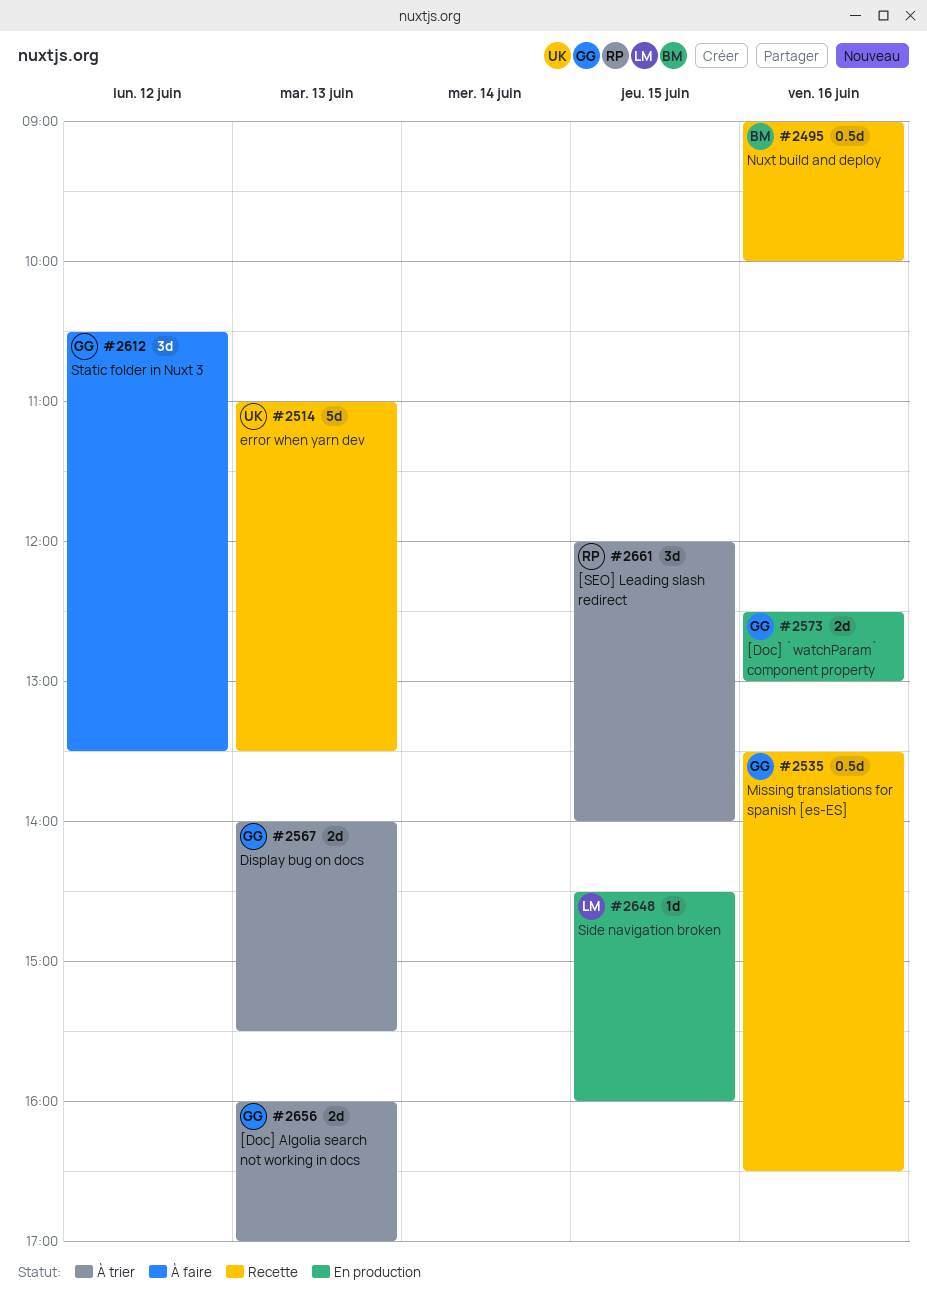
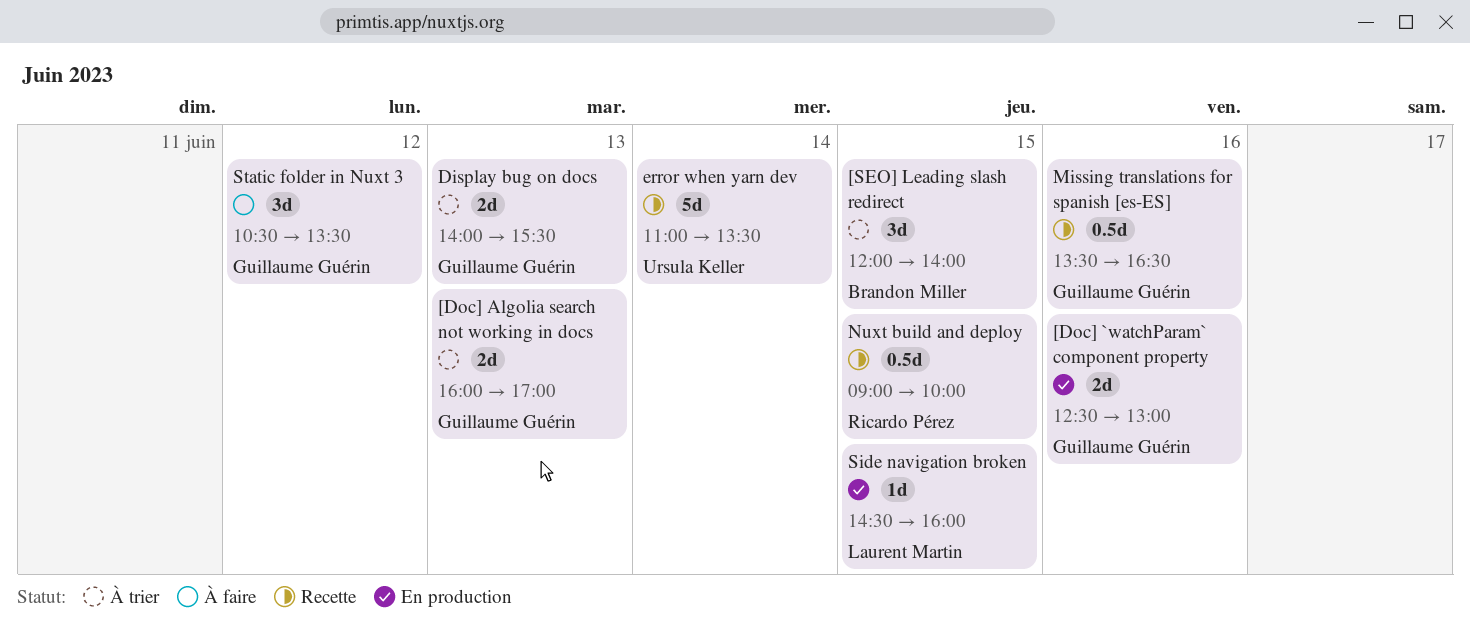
[SEO] Leading slash redirect, owner: Ricardo Pérez -> Brandon Miller
error when yarn dev, day: Jun 13 -> Jun 14
Nuxt build and deploy, owner: Brandon Miller -> Ricardo Pérez
Nuxt build and deploy, day: Jun 16 -> Jun 15

